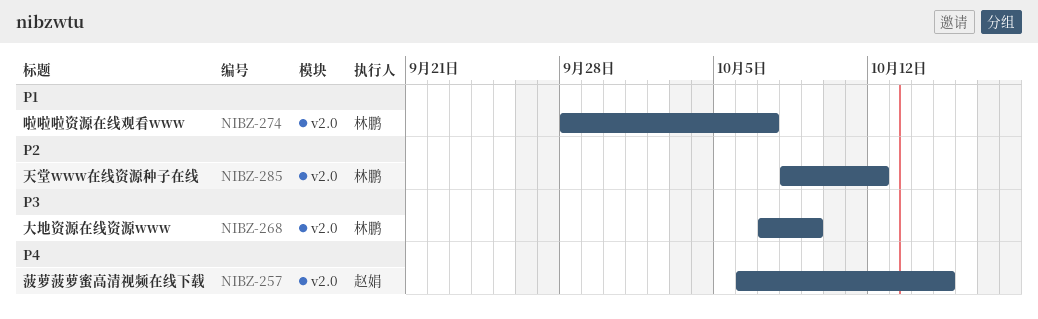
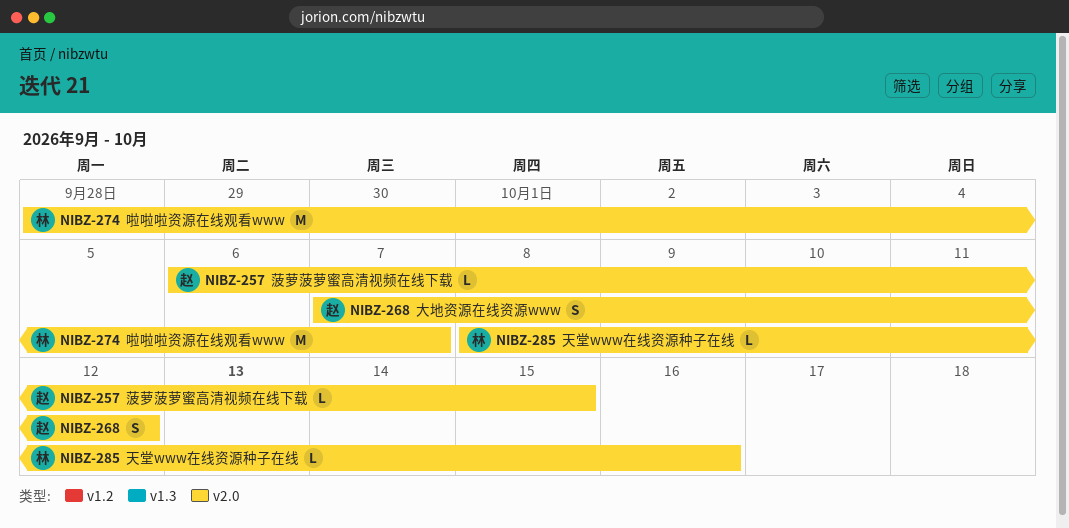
NIBZ-268, owner: 林鹏 -> 赵娟
NIBZ-268, due: Oct 9 -> Oct 12
NIBZ-285, due: Oct 12 -> Oct 16

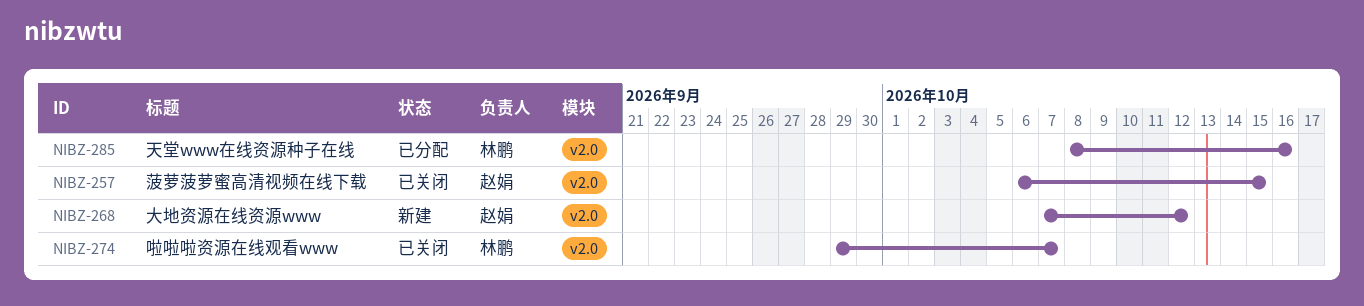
NIBZ-274, start: Sep 28 -> Sep 29

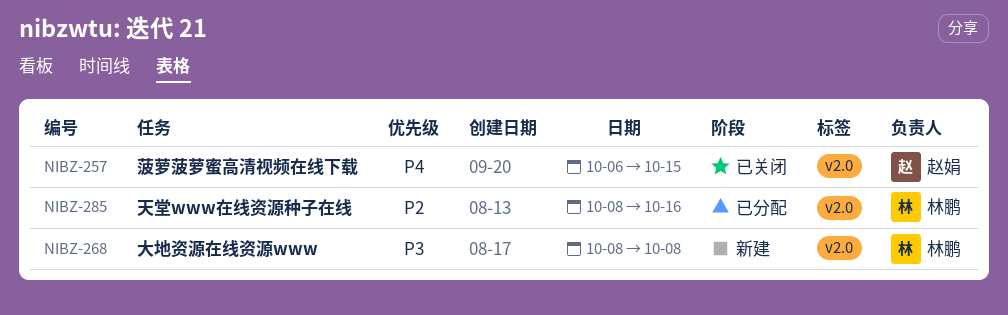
NIBZ-268, owner: 赵娟 -> 林鹏
NIBZ-268, start: Oct 7 -> Oct 8
NIBZ-268, due: Oct 12 -> Oct 8
NIBZ-274: present -> none

